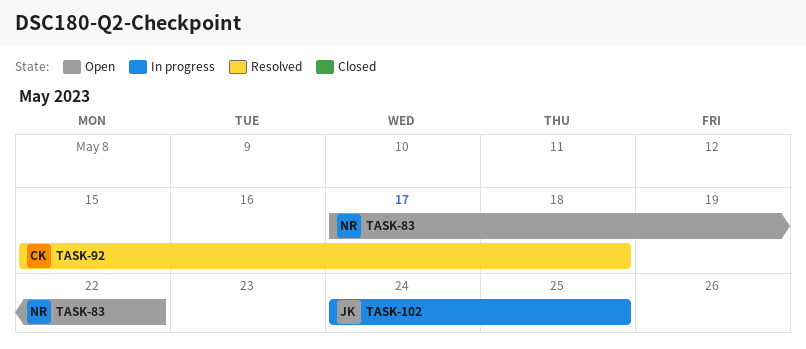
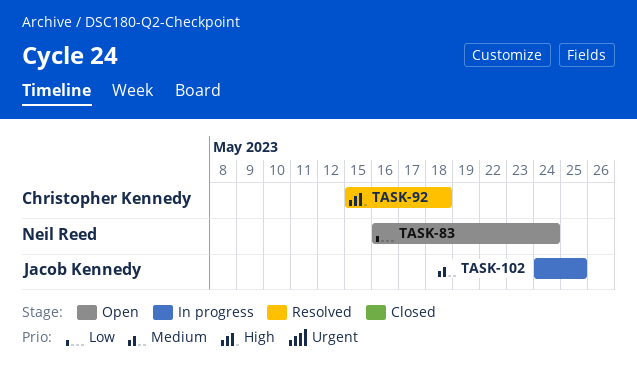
TASK-83, start: May 17 -> May 16
TASK-83, due: May 22 -> May 24

